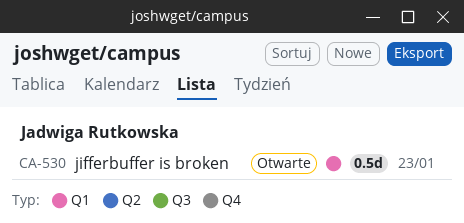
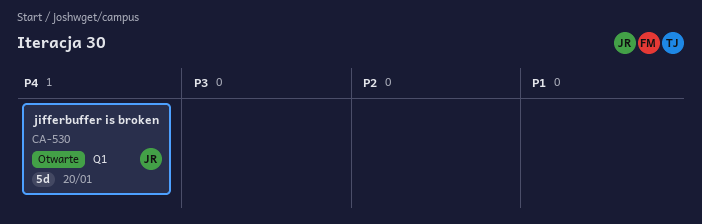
CA-530, estimate: 0.5d -> 5d
CA-530, due: Jan 23 -> Jan 20

